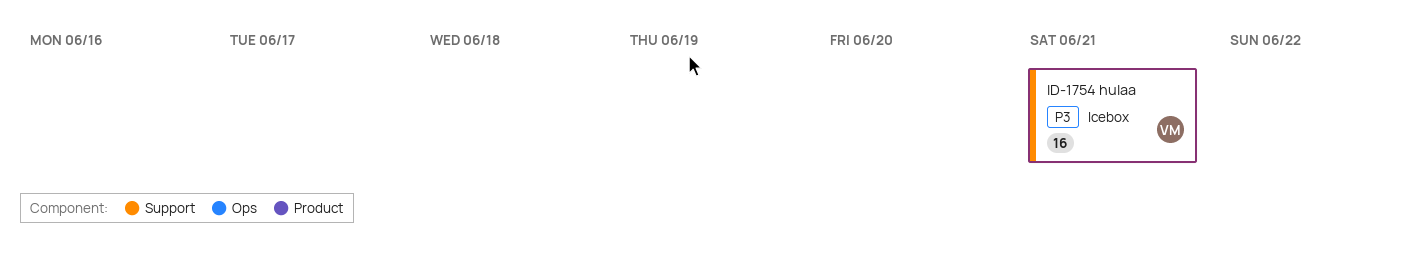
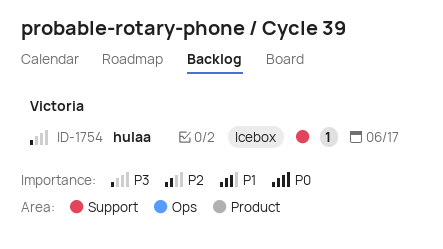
ID-1754, estimate: 16 -> 1
ID-1754, due: Jun 21 -> Jun 17

